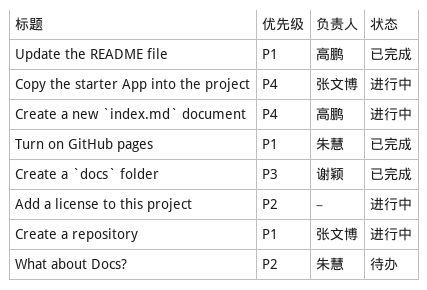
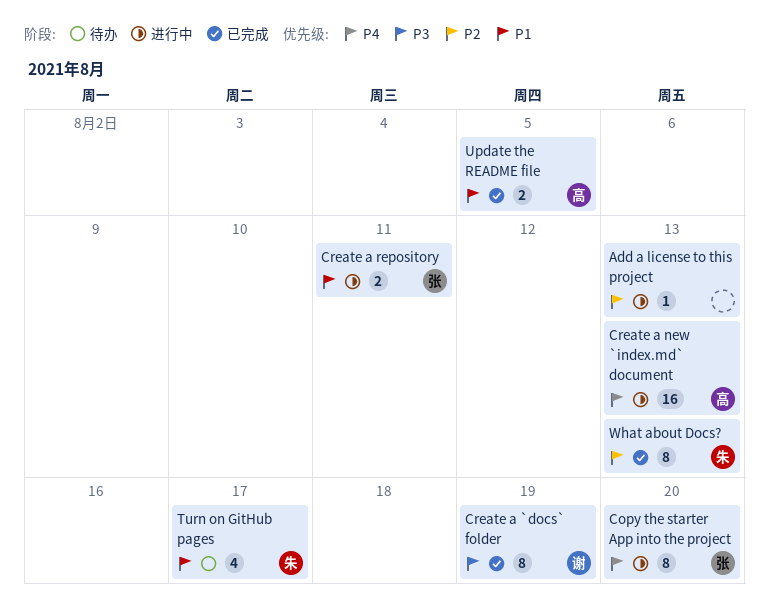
Turn on GitHub pages, status: 已完成 -> 待办
What about Docs?, status: 待办 -> 已完成

